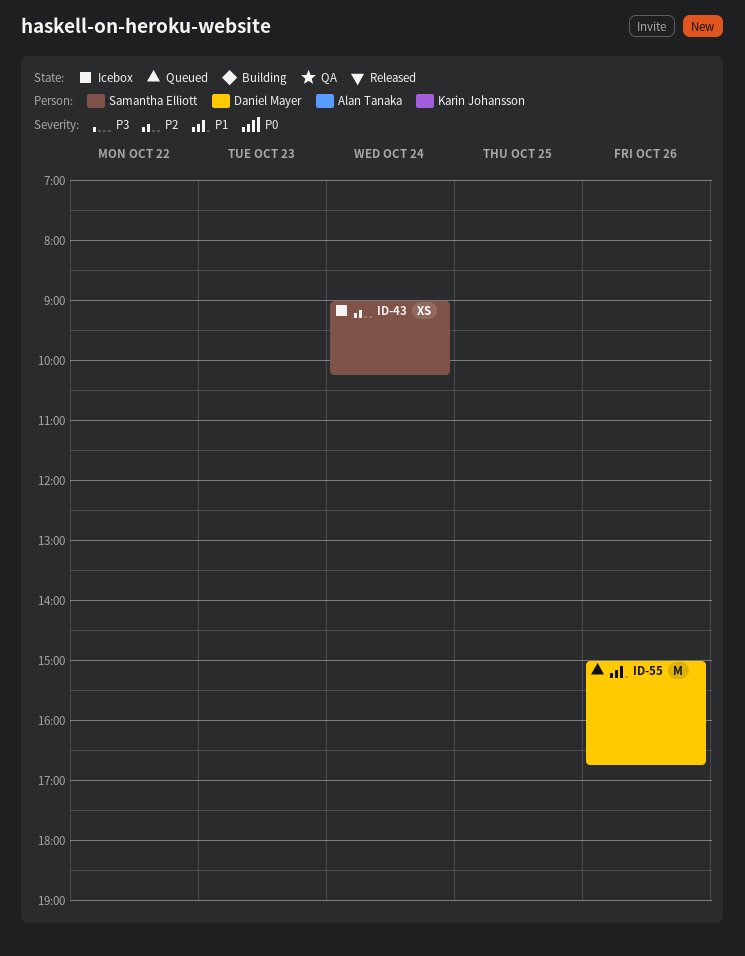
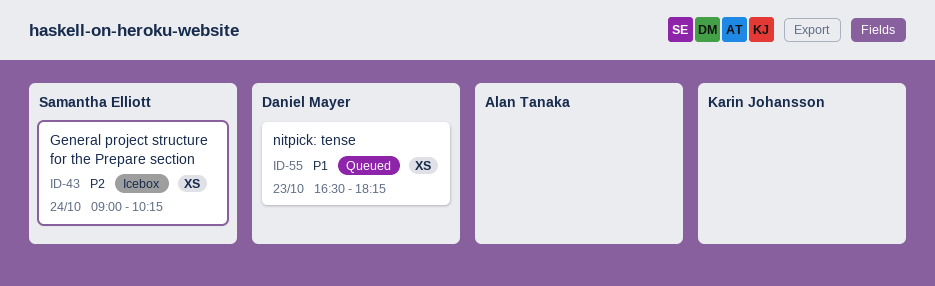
ID-55, estimate: M -> XS
ID-55, day: Oct 26 -> Oct 23
ID-55, begins: 15:00 -> 16:30
ID-55, ends: 16:45 -> 18:15

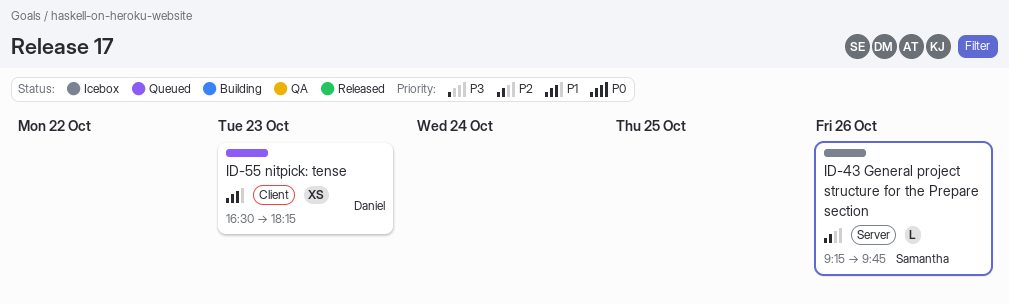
ID-43, estimate: XS -> L
ID-43, day: Oct 24 -> Oct 26
ID-43, begins: 09:00 -> 09:15
ID-43, ends: 10:15 -> 09:45

